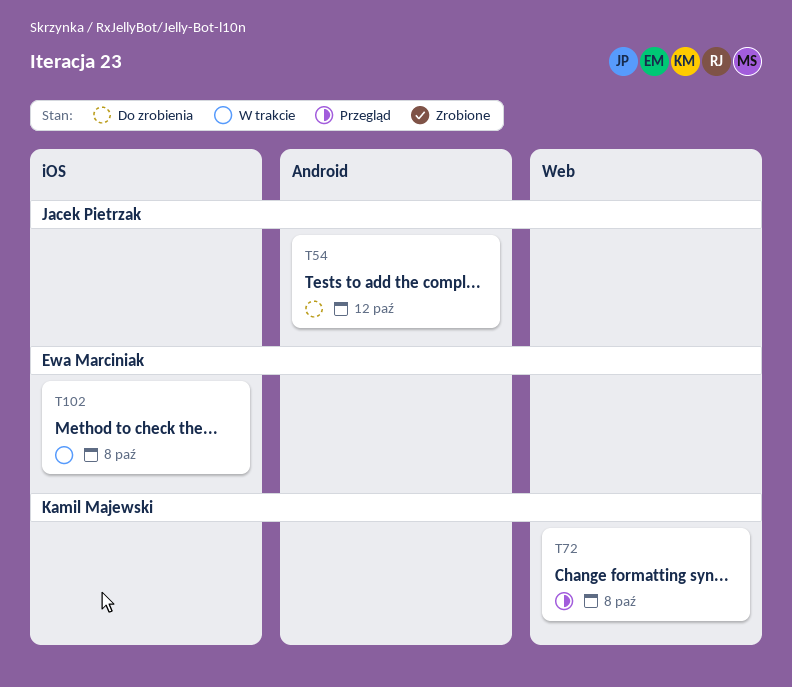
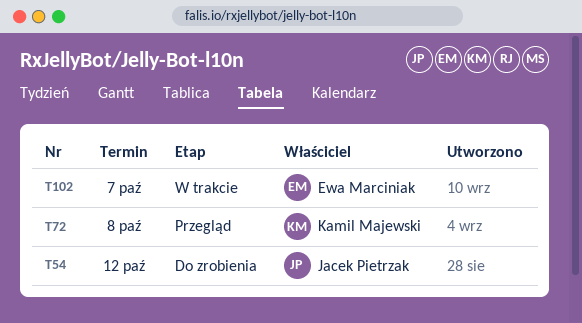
T102, due: Oct 8 -> Oct 7

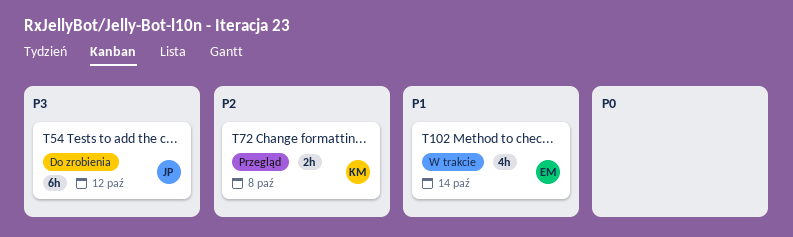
T102, due: Oct 7 -> Oct 14

